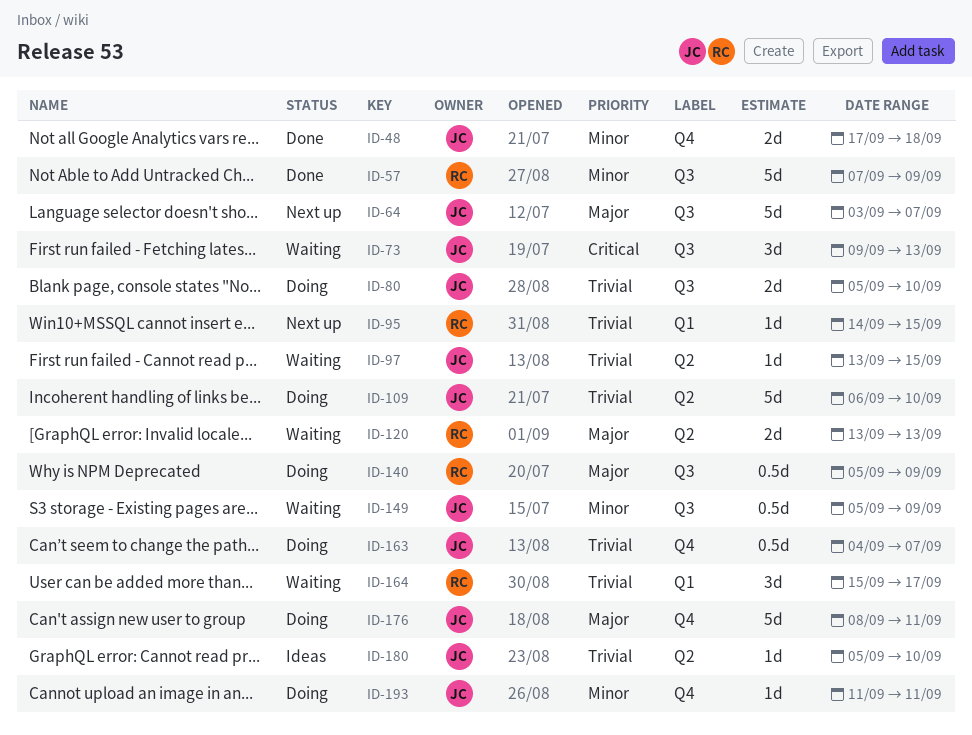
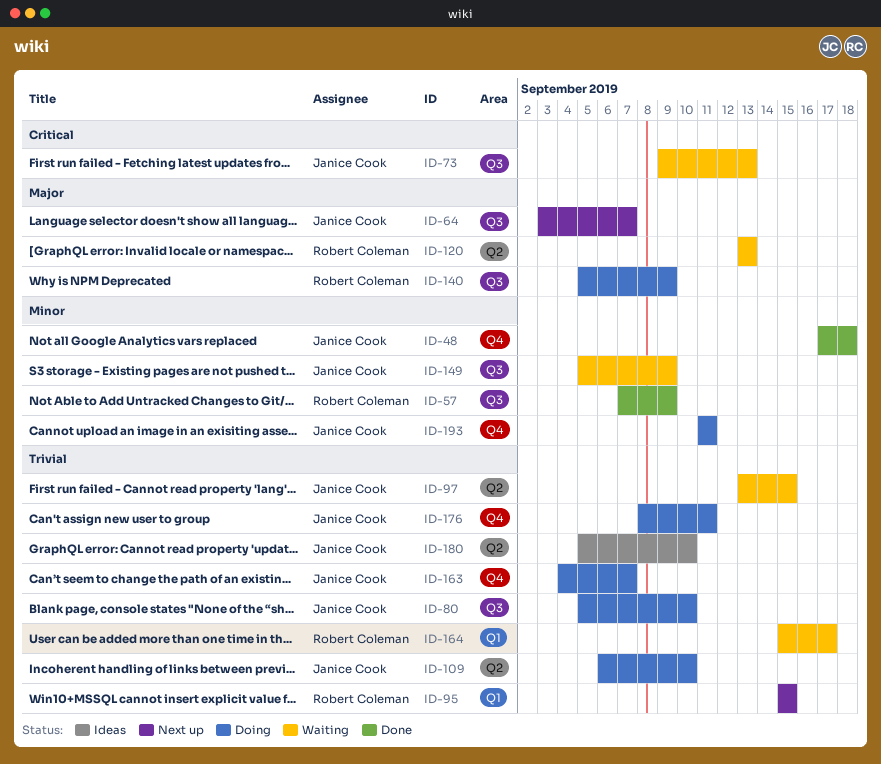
ID-95, start: Sep 14 -> Sep 15
ID-176, priority: Major -> Trivial

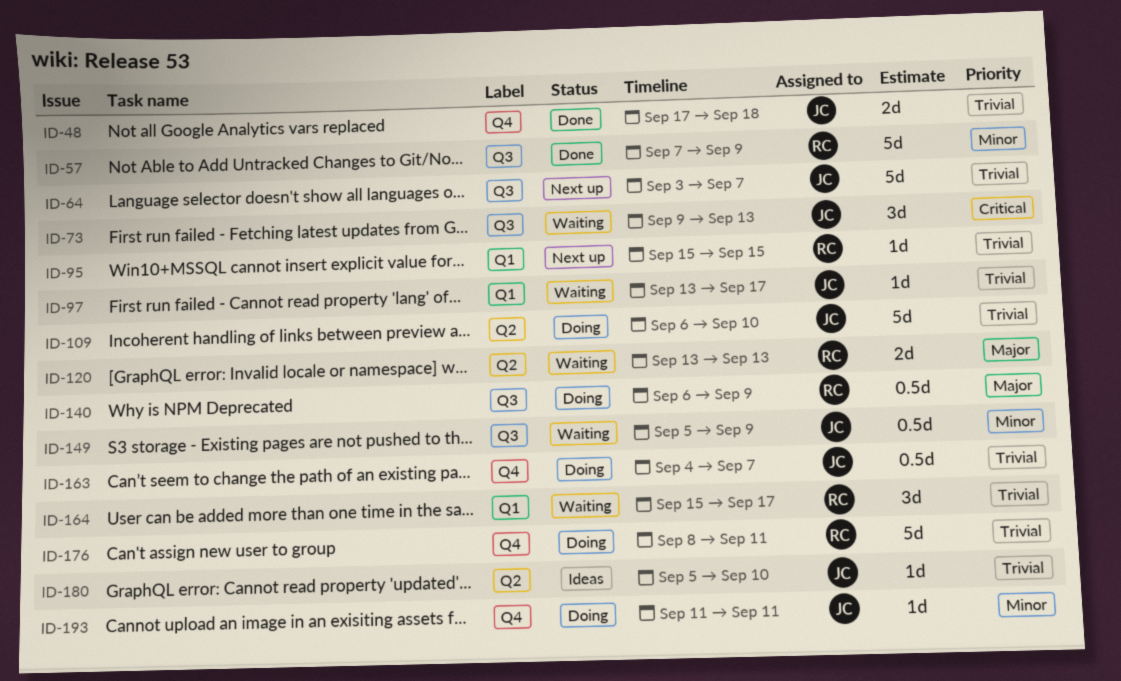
ID-48, priority: Minor -> Trivial
ID-64, priority: Major -> Trivial
ID-80: present -> none
ID-97, label: Q2 -> Q1
ID-97, due: Sep 15 -> Sep 17
ID-140, start: Sep 5 -> Sep 6
ID-176, owner: Janice Cook -> Robert Coleman

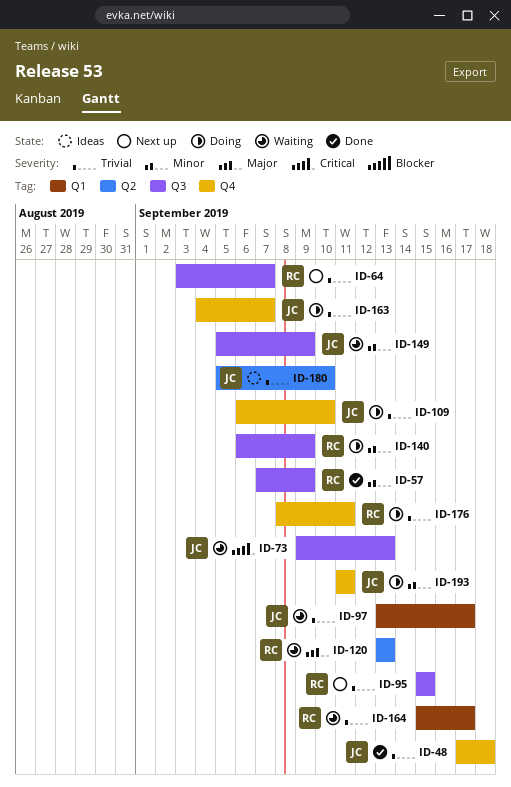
ID-64, owner: JC -> RC
ID-95, label: Q1 -> Q3
ID-109, label: Q2 -> Q4
ID-140, priority: Major -> Minor

